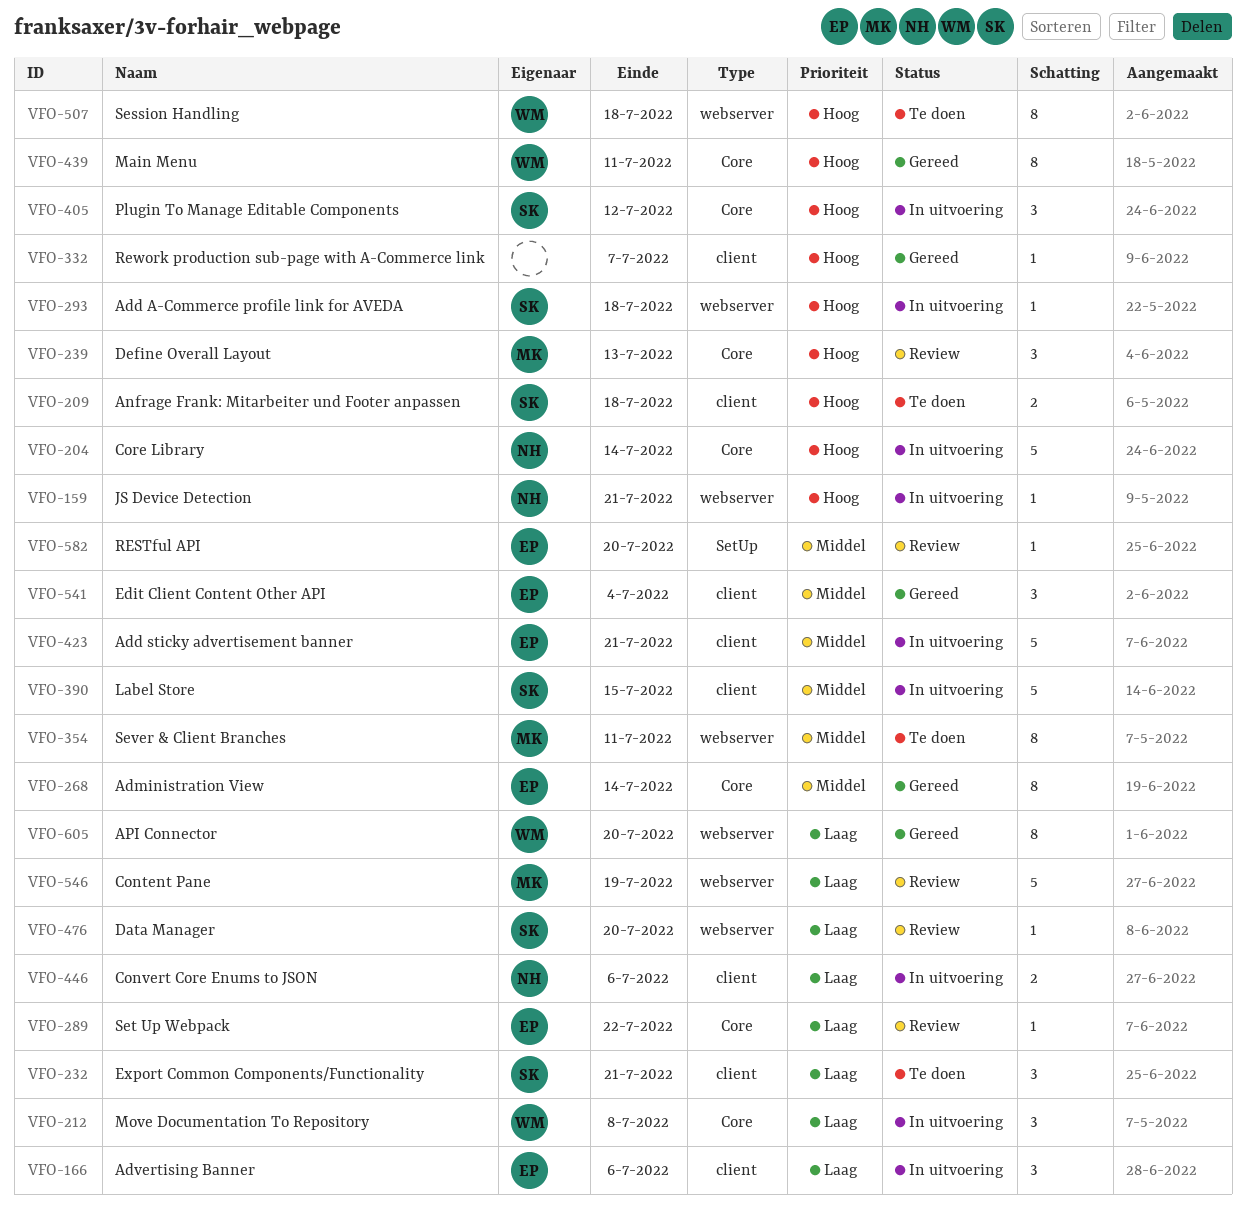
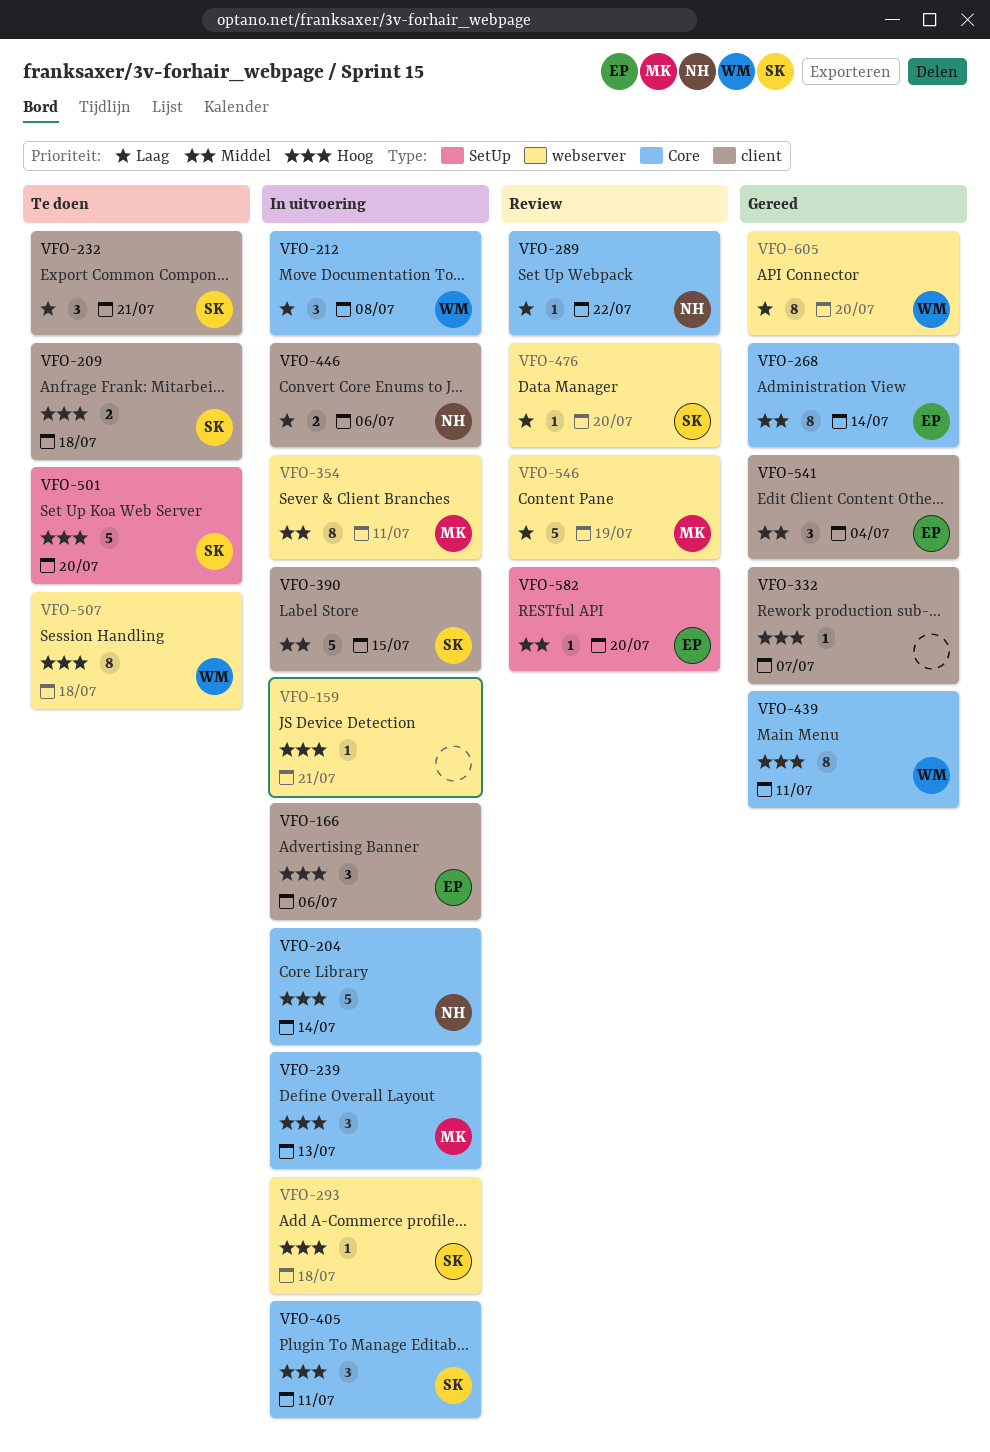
VFO-159, owner: NH -> none
VFO-166, priority: Laag -> Hoog
VFO-239, status: Review -> In uitvoering
VFO-289, owner: EP -> NH
VFO-354, status: Te doen -> In uitvoering
VFO-405, due: Jul 12 -> Jul 11
VFO-423: present -> none
VFO-501: none -> present

